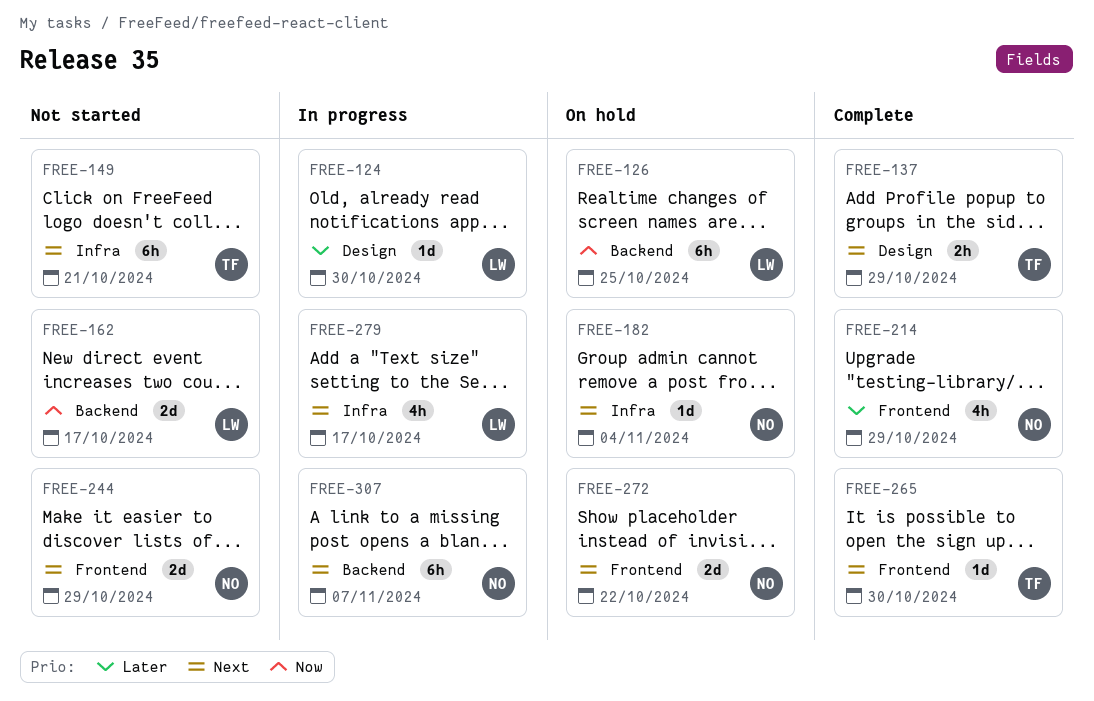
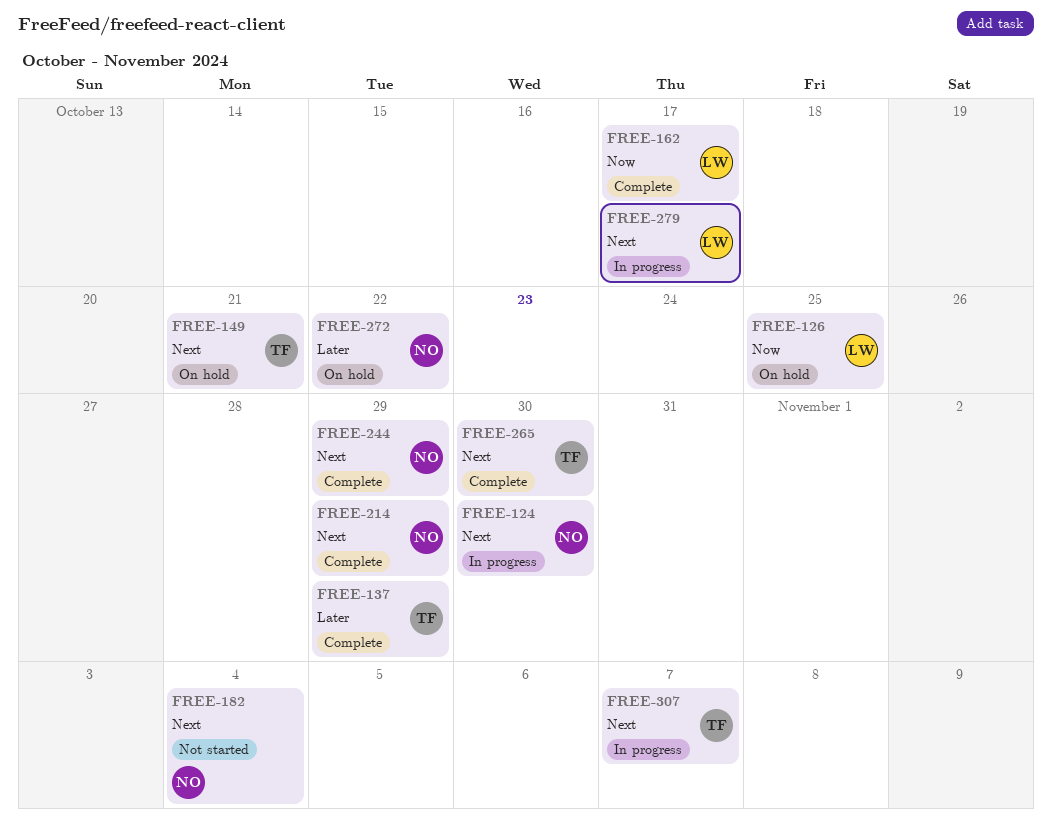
FREE-124, owner: LW -> NO
FREE-124, priority: Later -> Next
FREE-137, priority: Next -> Later
FREE-149, status: Not started -> On hold
FREE-162, status: Not started -> Complete
FREE-182, status: On hold -> Not started
FREE-214, priority: Later -> Next
FREE-244, status: Not started -> Complete
FREE-272, priority: Next -> Later
FREE-307, owner: NO -> TF

